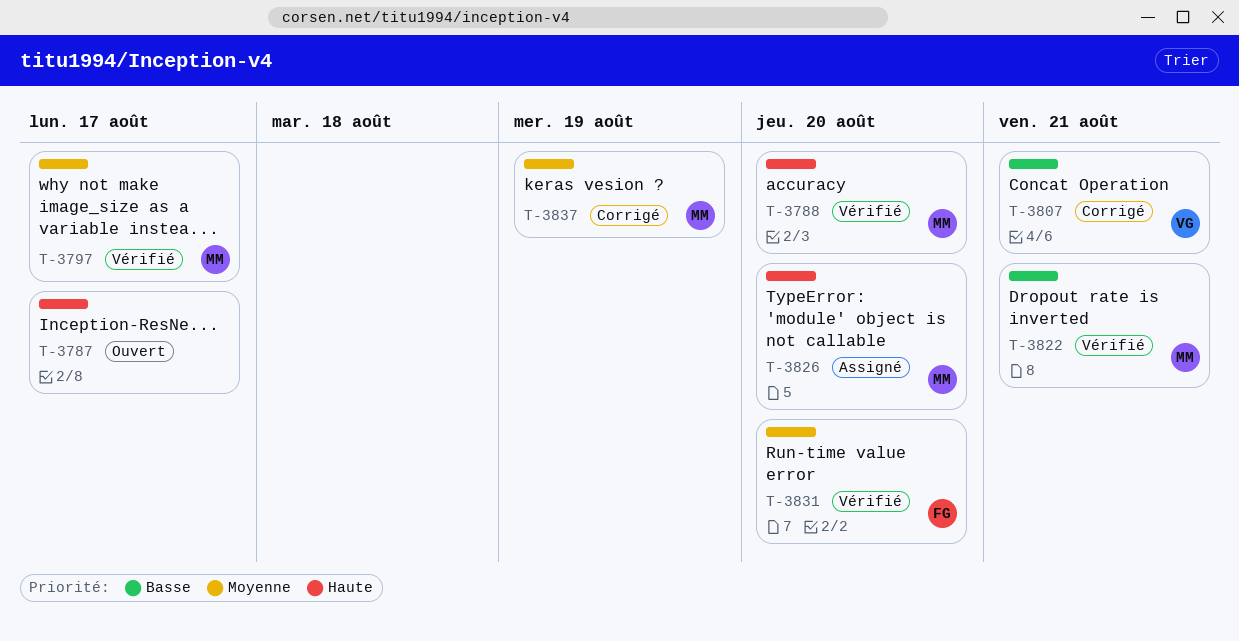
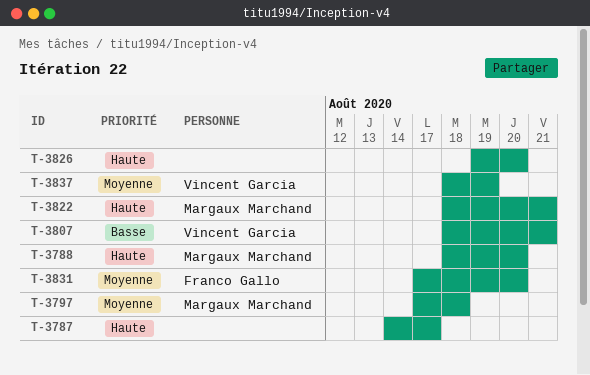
T-3797, due: Aug 17 -> Aug 18
T-3822, priority: Basse -> Haute
T-3826, owner: Margaux Marchand -> none
T-3837, owner: Margaux Marchand -> Vincent Garcia

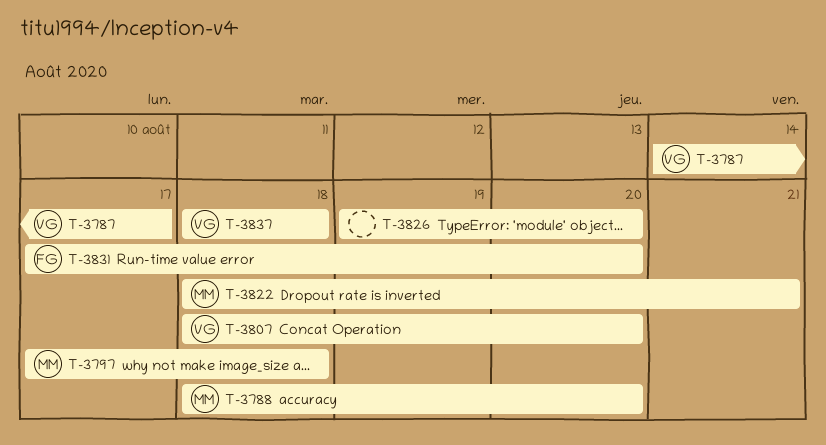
T-3787, owner: none -> Vincent Garcia
T-3807, due: Aug 21 -> Aug 20
T-3837, due: Aug 19 -> Aug 18

